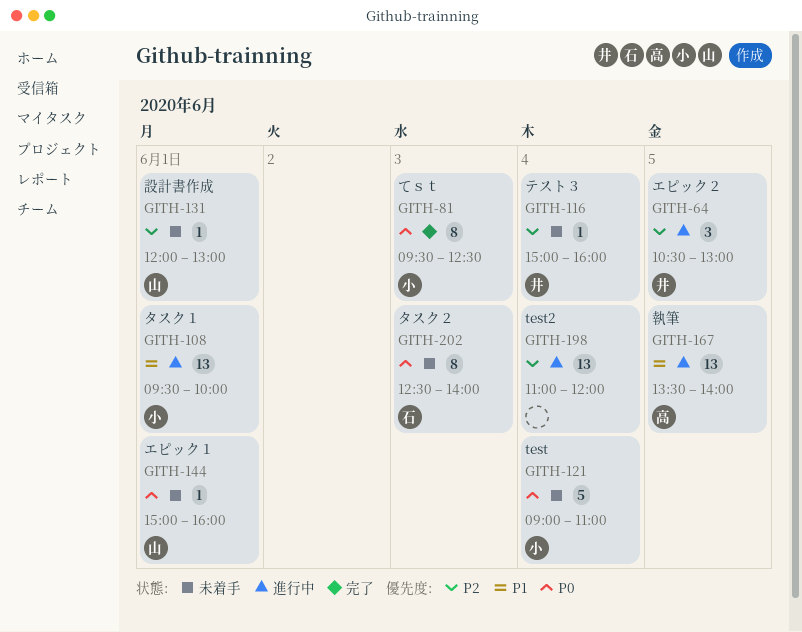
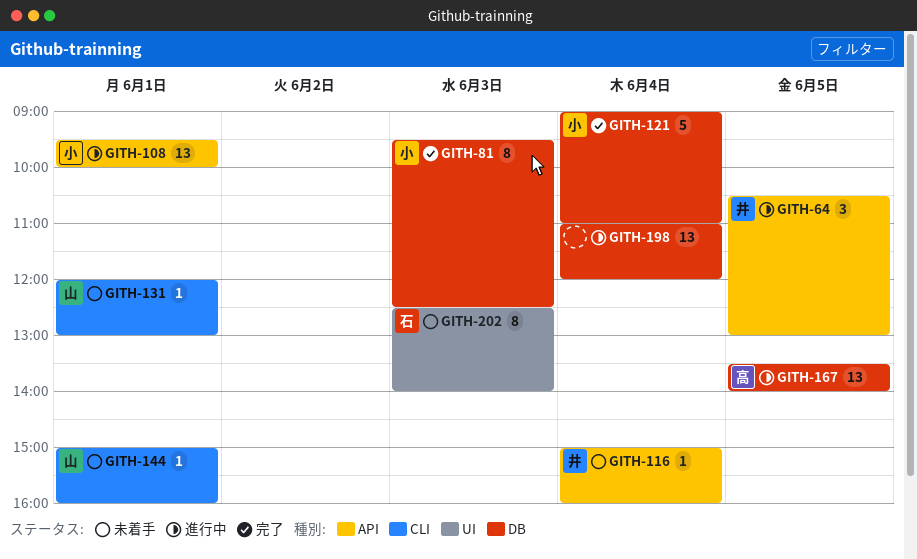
GITH-121, status: 未着手 -> 完了

